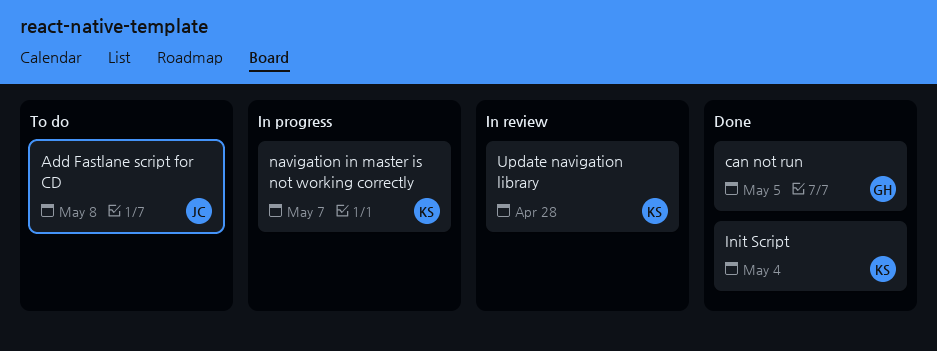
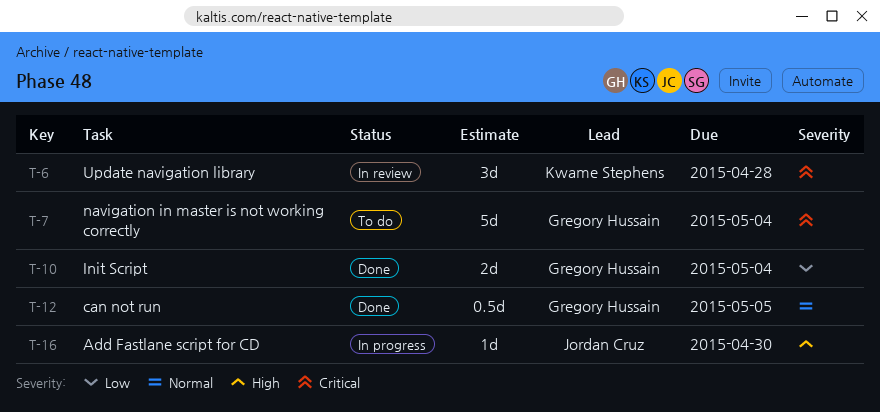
Add Fastlane script for CD, status: To do -> In progress
Add Fastlane script for CD, due: May 8 -> Apr 30
Init Script, owner: Kwame Stephens -> Gregory Hussain
navigation in master is not working correctly, status: In progress -> To do
navigation in master is not working correctly, owner: Kwame Stephens -> Gregory Hussain
navigation in master is not working correctly, due: May 7 -> May 4

